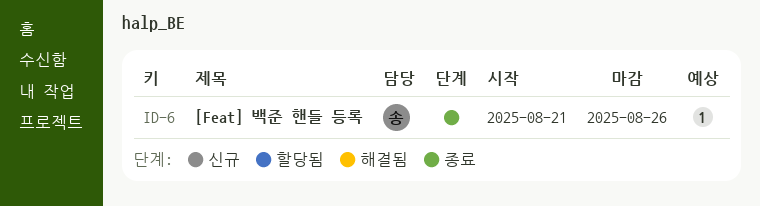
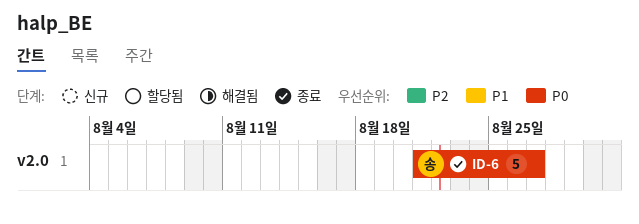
ID-6, estimate: 1 -> 5
ID-6, due: Aug 26 -> Aug 27

